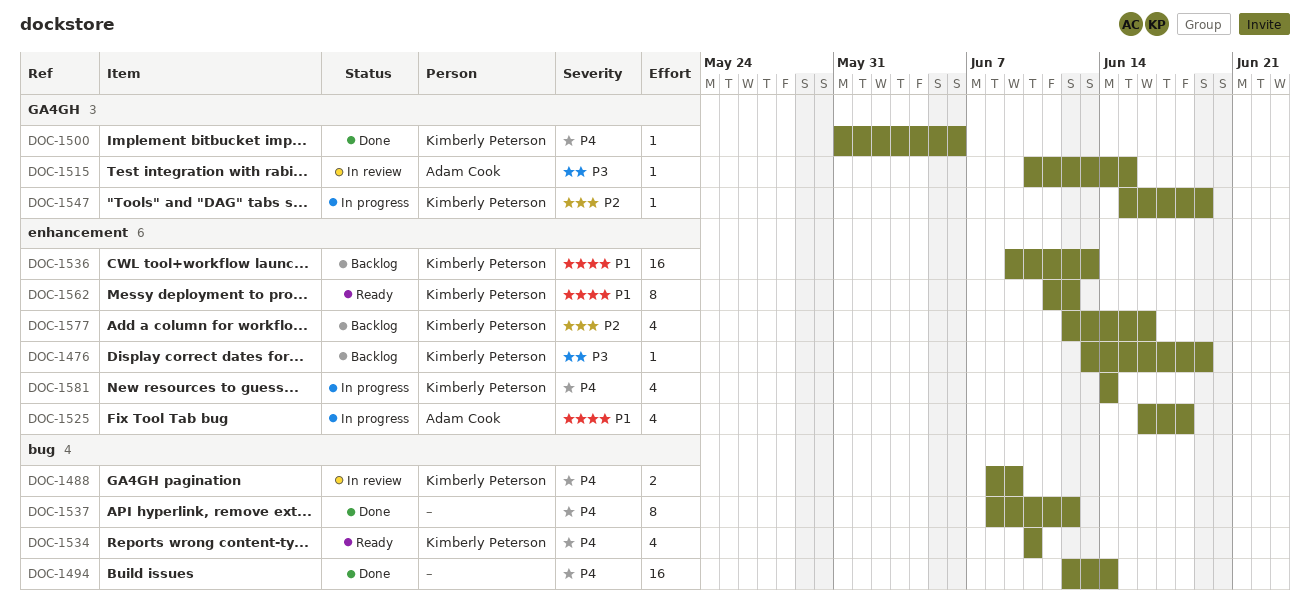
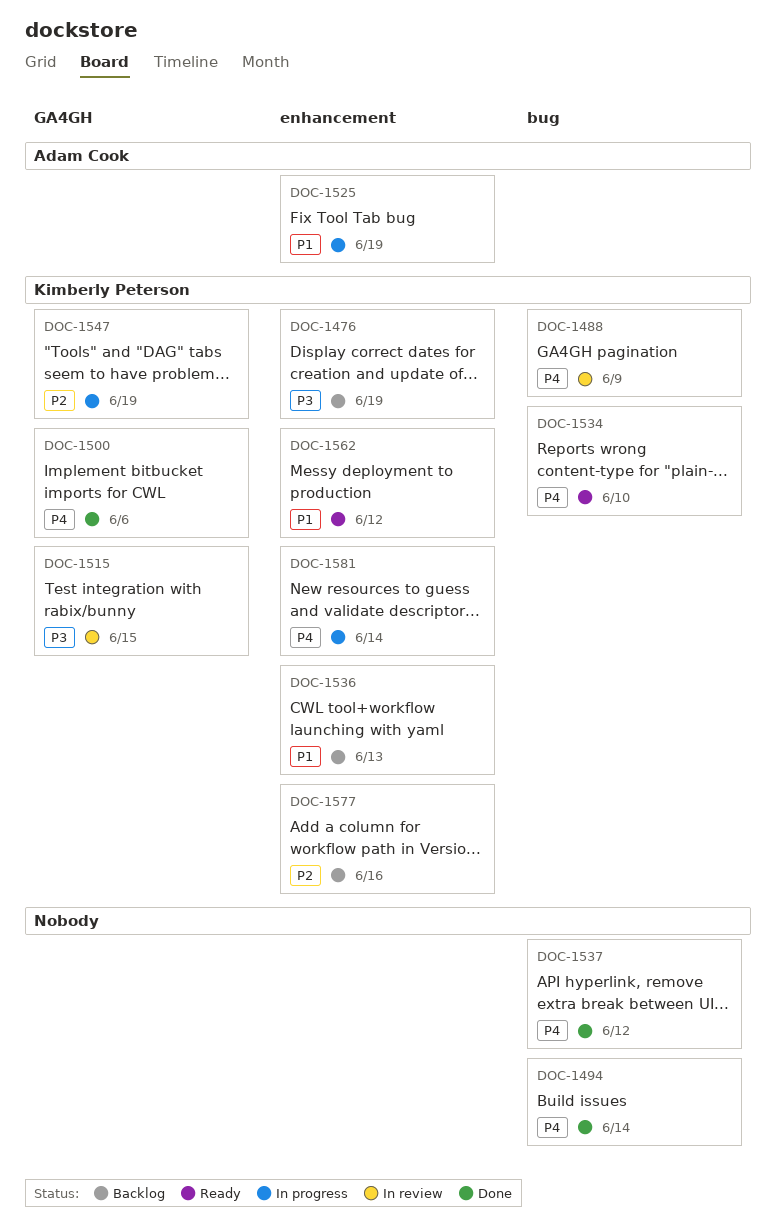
DOC-1515, owner: Adam Cook -> Kimberly Peterson
DOC-1525, due: Jun 18 -> Jun 19

